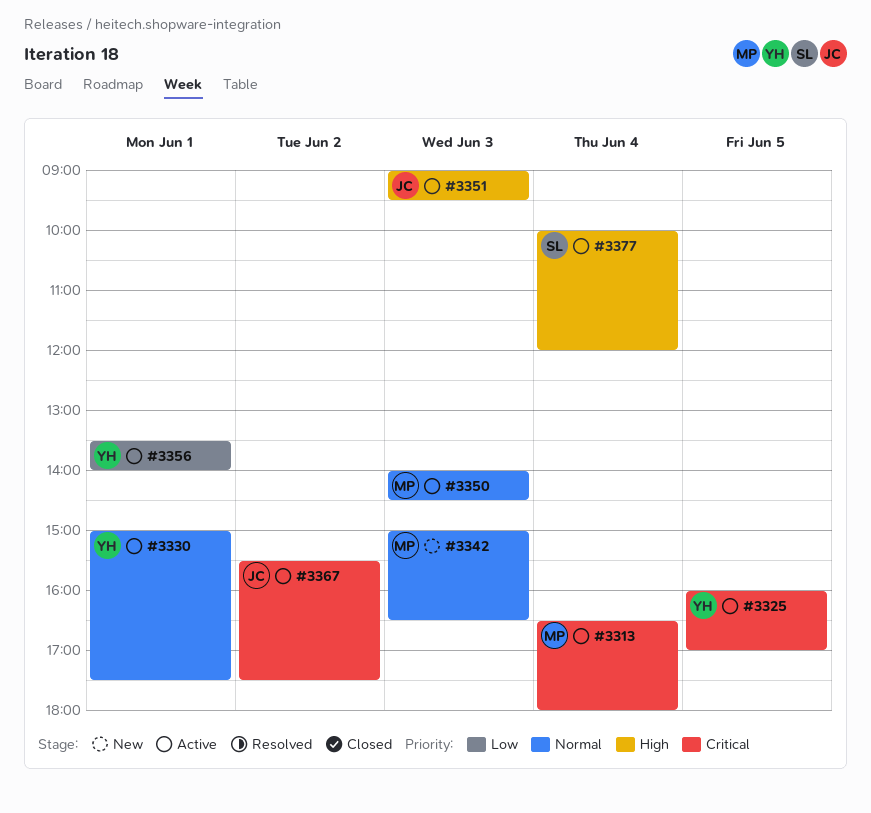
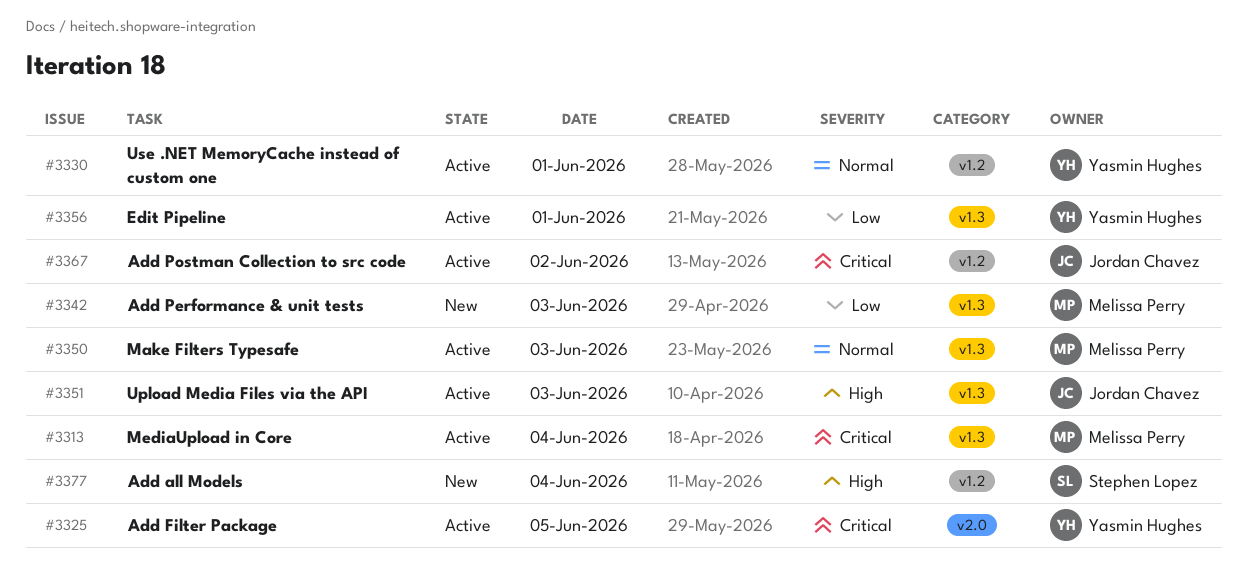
#3342, priority: Normal -> Low
#3377, status: Active -> New

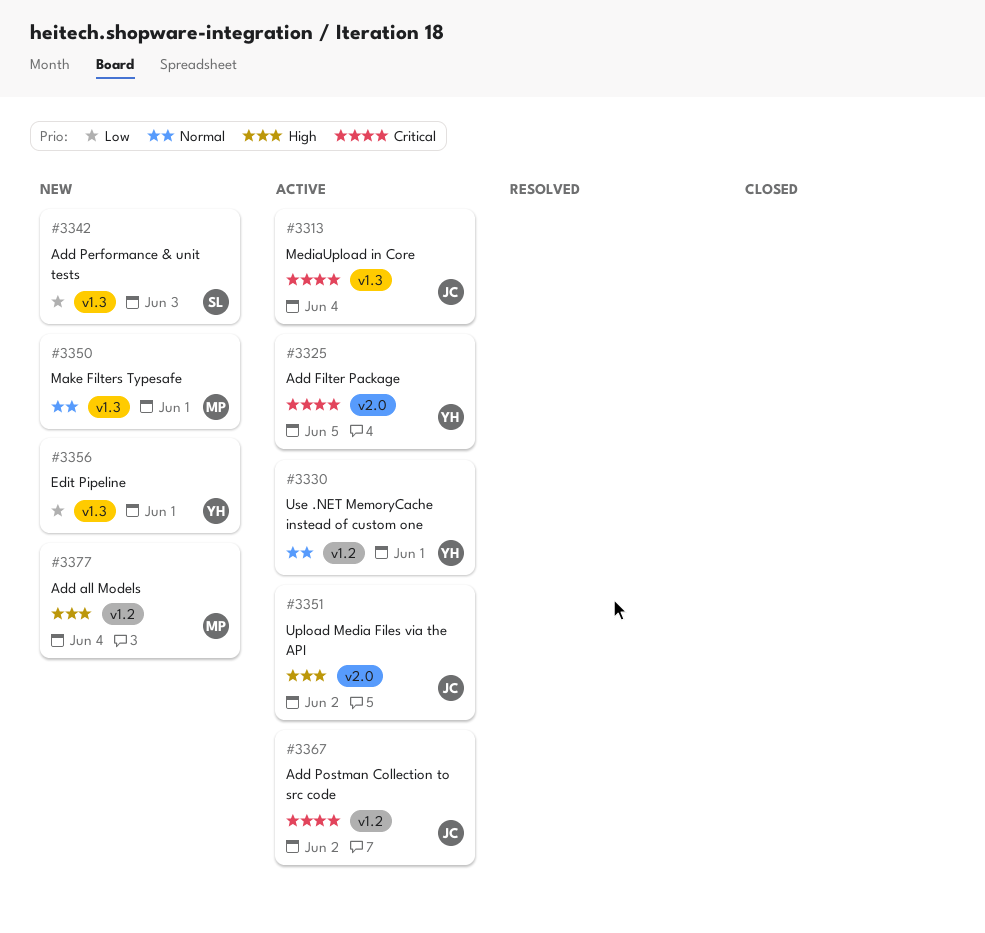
#3313, owner: Melissa Perry -> Jordan Chavez
#3342, owner: Melissa Perry -> Stephen Lopez
#3350, status: Active -> New
#3350, day: Jun 3 -> Jun 1
#3351, label: v1.3 -> v2.0
#3351, day: Jun 3 -> Jun 2
#3356, status: Active -> New
#3377, owner: Stephen Lopez -> Melissa Perry

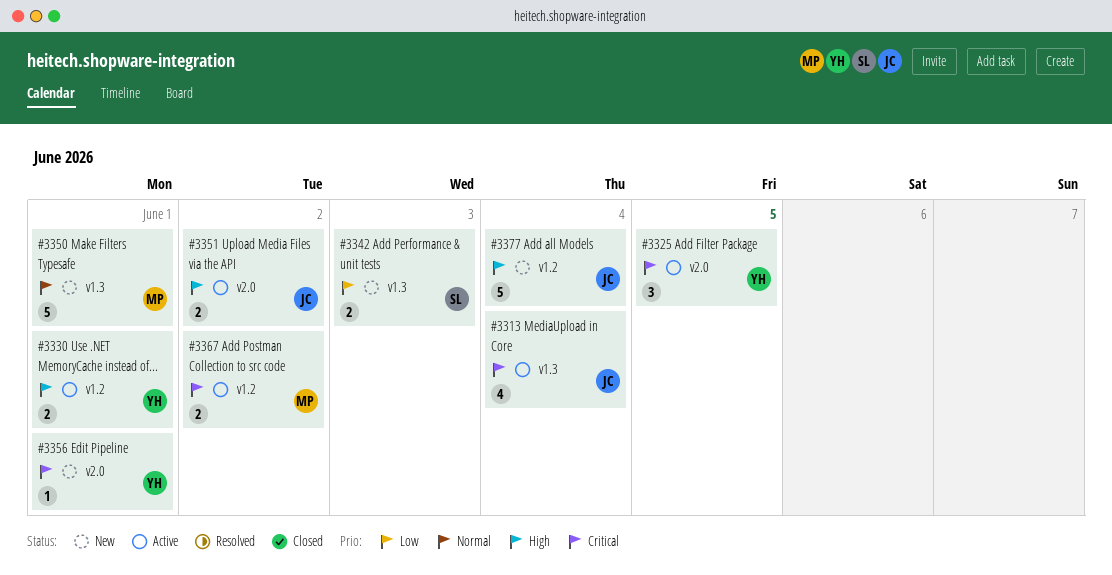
#3330, priority: Normal -> High
#3356, priority: Low -> Critical
#3356, label: v1.3 -> v2.0
#3367, owner: JC -> MP
#3377, owner: MP -> JC

